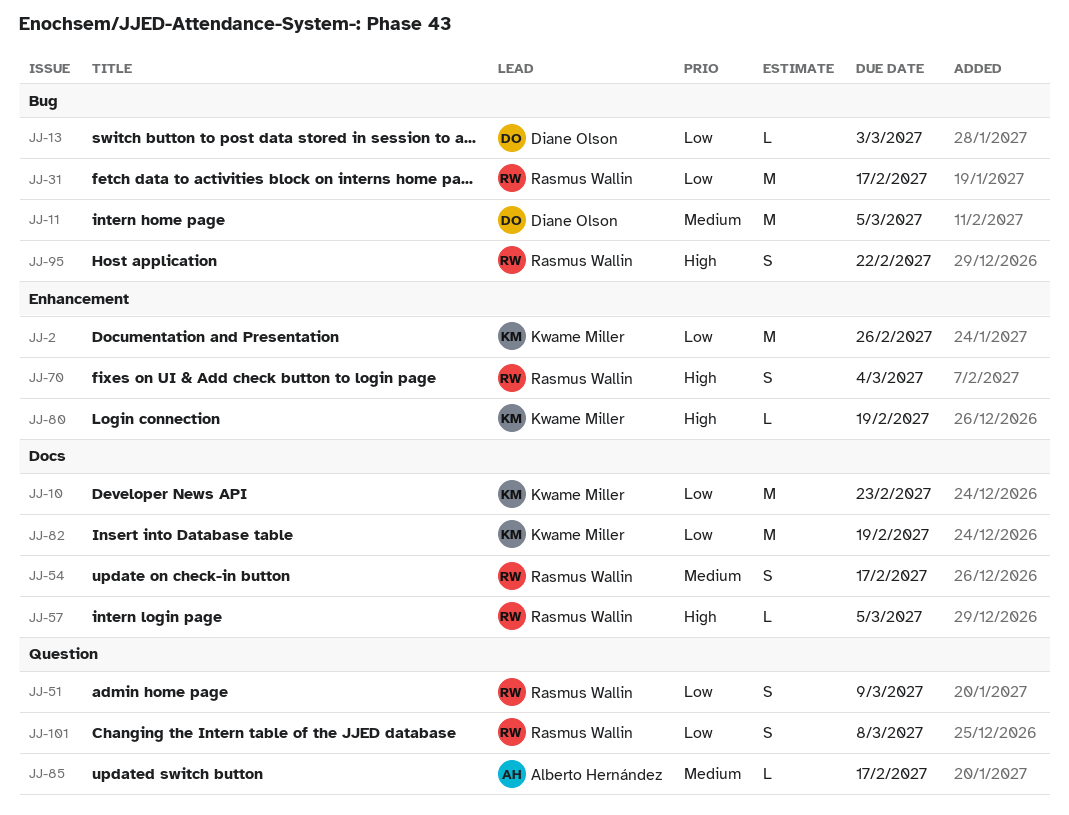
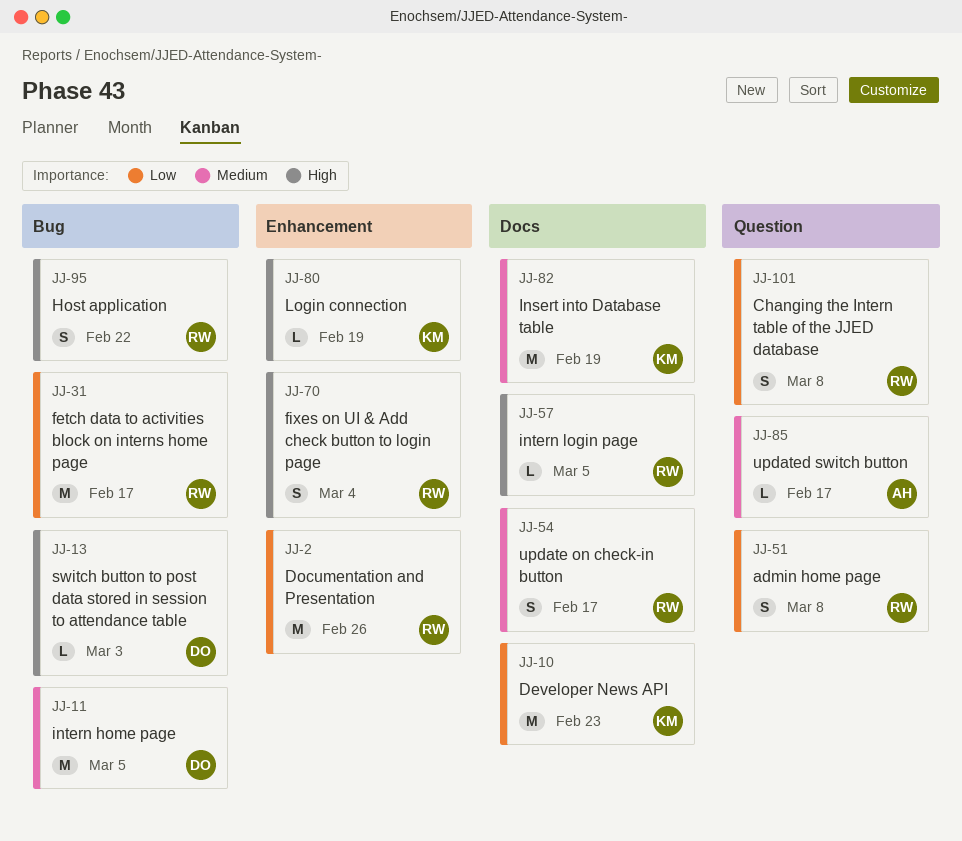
JJ-2, owner: Kwame Miller -> Rasmus Wallin
JJ-13, priority: Low -> High
JJ-51, due: Mar 9 -> Mar 8
JJ-82, priority: Low -> Medium

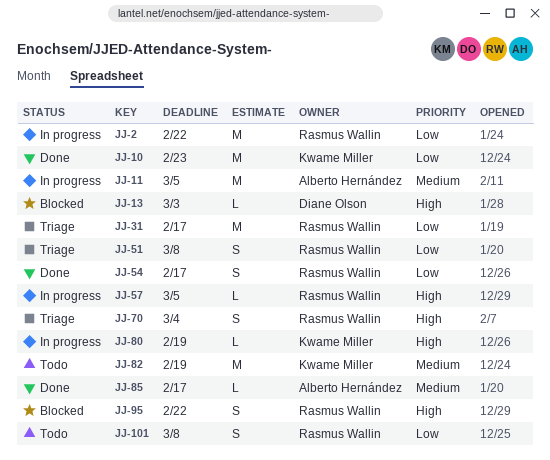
JJ-2, due: Feb 26 -> Feb 22
JJ-11, owner: Diane Olson -> Alberto Hernández
JJ-54, priority: Medium -> Low

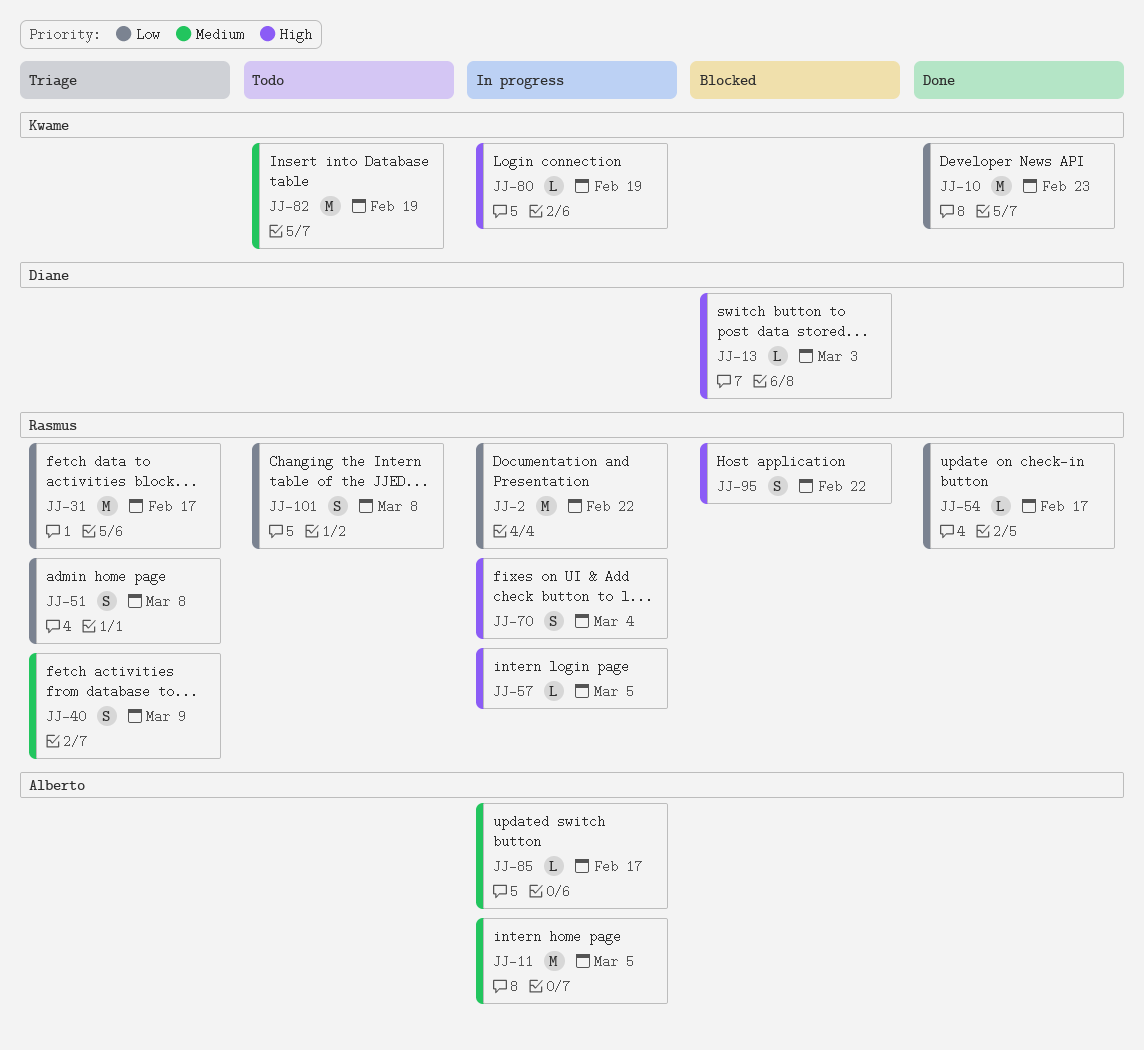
JJ-40: none -> present
JJ-54, estimate: S -> L
JJ-70, status: Triage -> In progress
JJ-85, status: Done -> In progress

